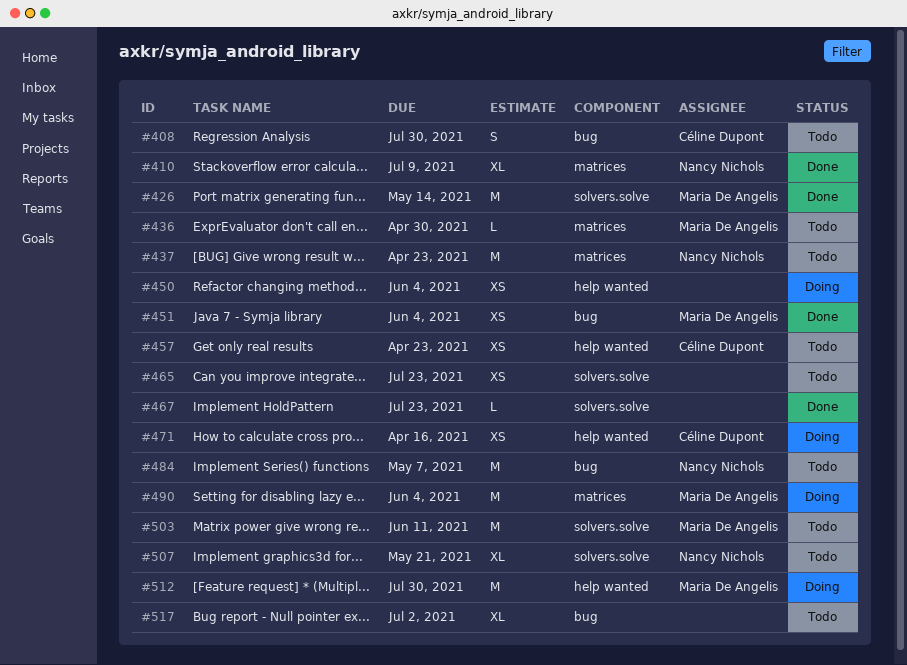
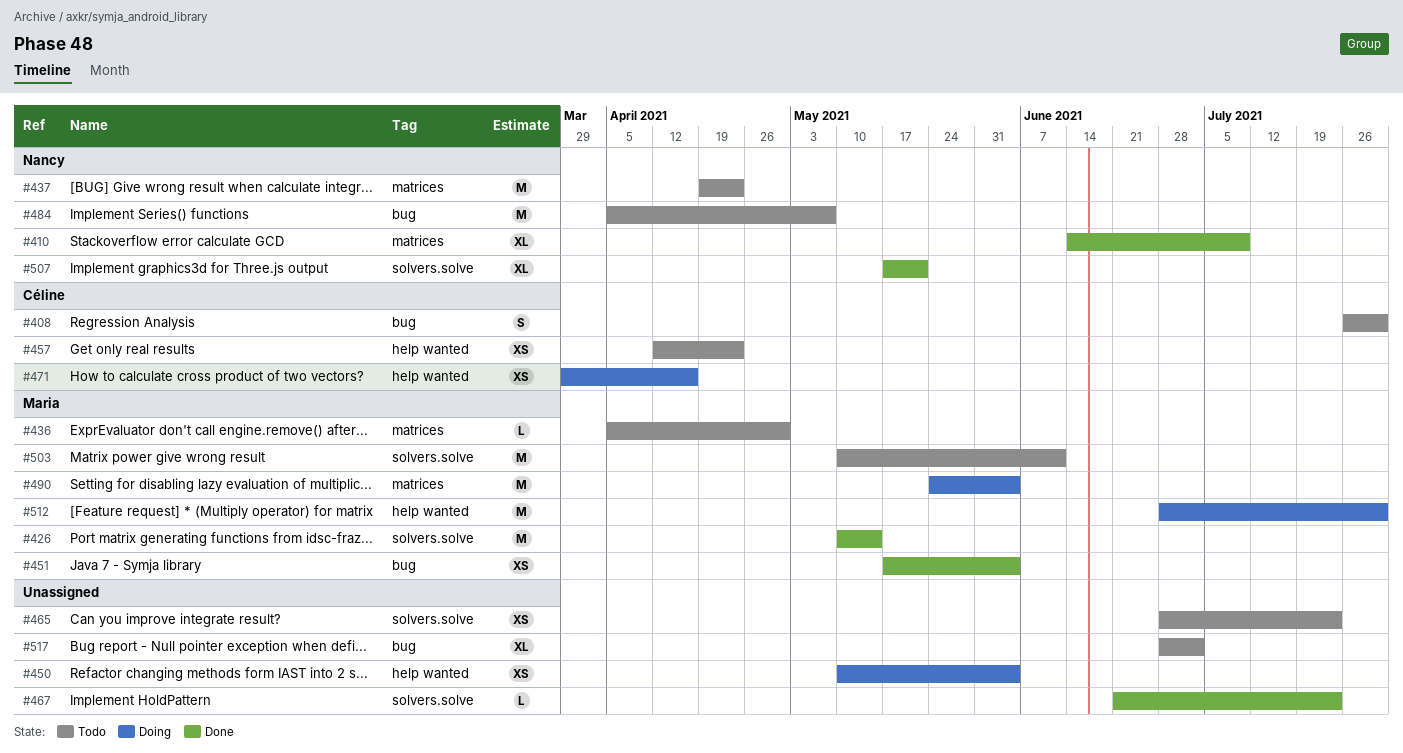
#507, status: Todo -> Done

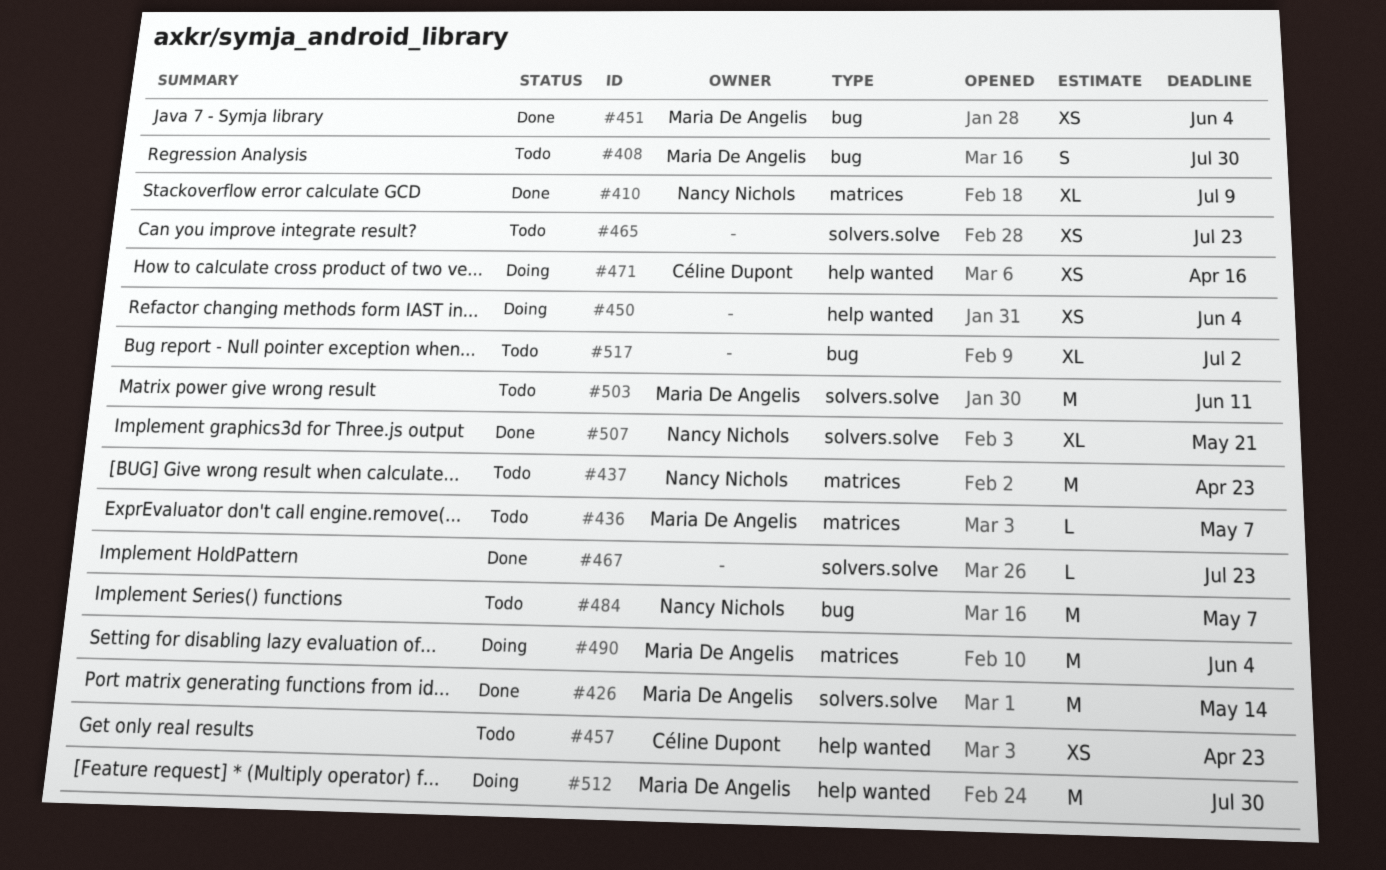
#408, owner: Céline Dupont -> Maria De Angelis
#436, due: Apr 30 -> May 7

